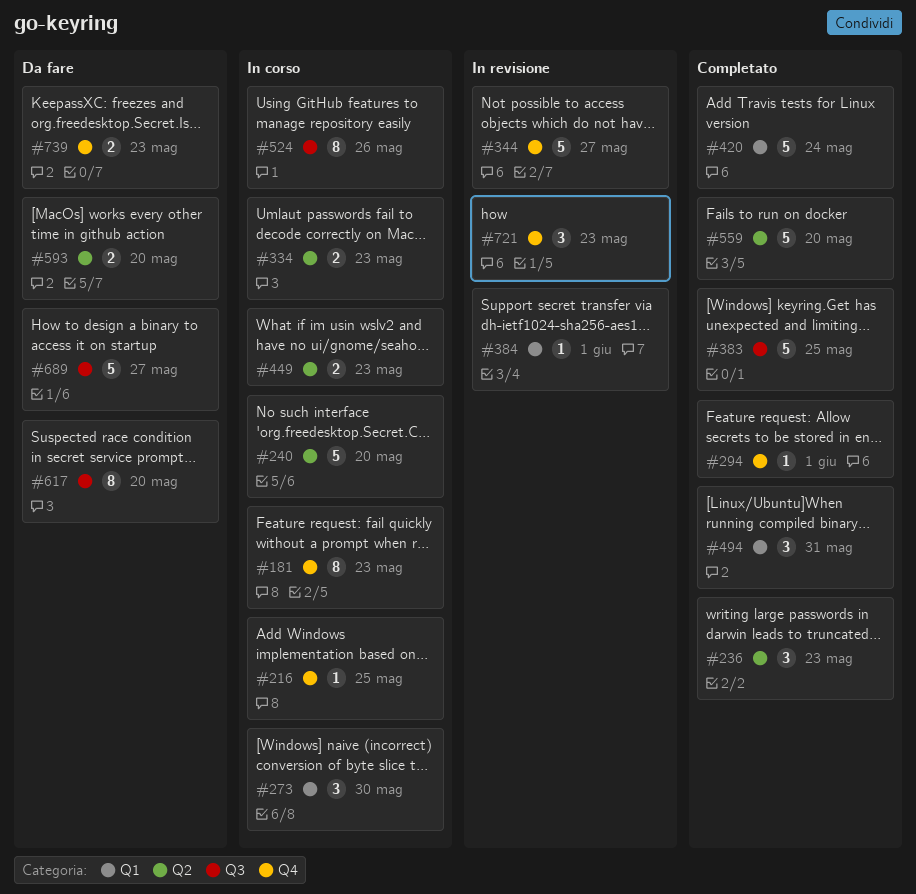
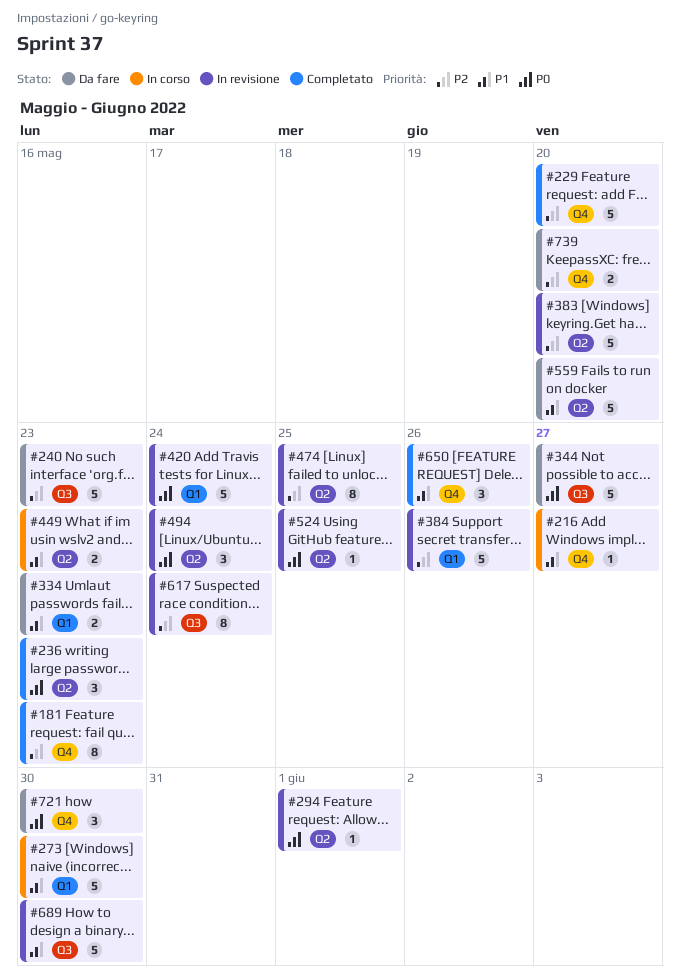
#181, status: In corso -> Completato
#216, due: May 25 -> May 27
#229: none -> present
#240, status: In corso -> Da fare
#240, label: Q2 -> Q3
#240, due: May 20 -> May 23
#273, estimate: 3 -> 5
#294, status: Completato -> In revisione
#294, label: Q4 -> Q2
#334, status: In corso -> Da fare
#334, label: Q2 -> Q1
#344, status: In revisione -> Da fare
#344, label: Q4 -> Q3
#383, status: Completato -> In revisione
#383, label: Q3 -> Q2
#383, due: May 25 -> May 20
#384, estimate: 1 -> 5
#384, due: Jun 1 -> May 26
#420, status: Completato -> In revisione
#474: none -> present
#494, status: Completato -> In revisione
#494, label: Q1 -> Q2
#494, due: May 31 -> May 24
#524, status: In corso -> In revisione
#524, label: Q3 -> Q2
#524, estimate: 8 -> 1
#524, due: May 26 -> May 25
#559, status: Completato -> Da fare
#593: present -> none
#617, status: Da fare -> In revisione
#617, due: May 20 -> May 24
#650: none -> present
#689, status: Da fare -> In revisione
#689, due: May 27 -> May 30
#721, status: In revisione -> Da fare
#721, due: May 23 -> May 30
#739, due: May 23 -> May 20

